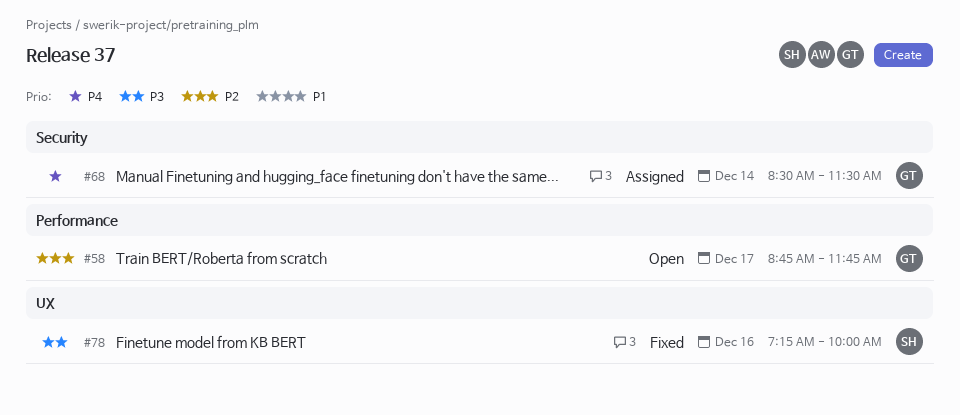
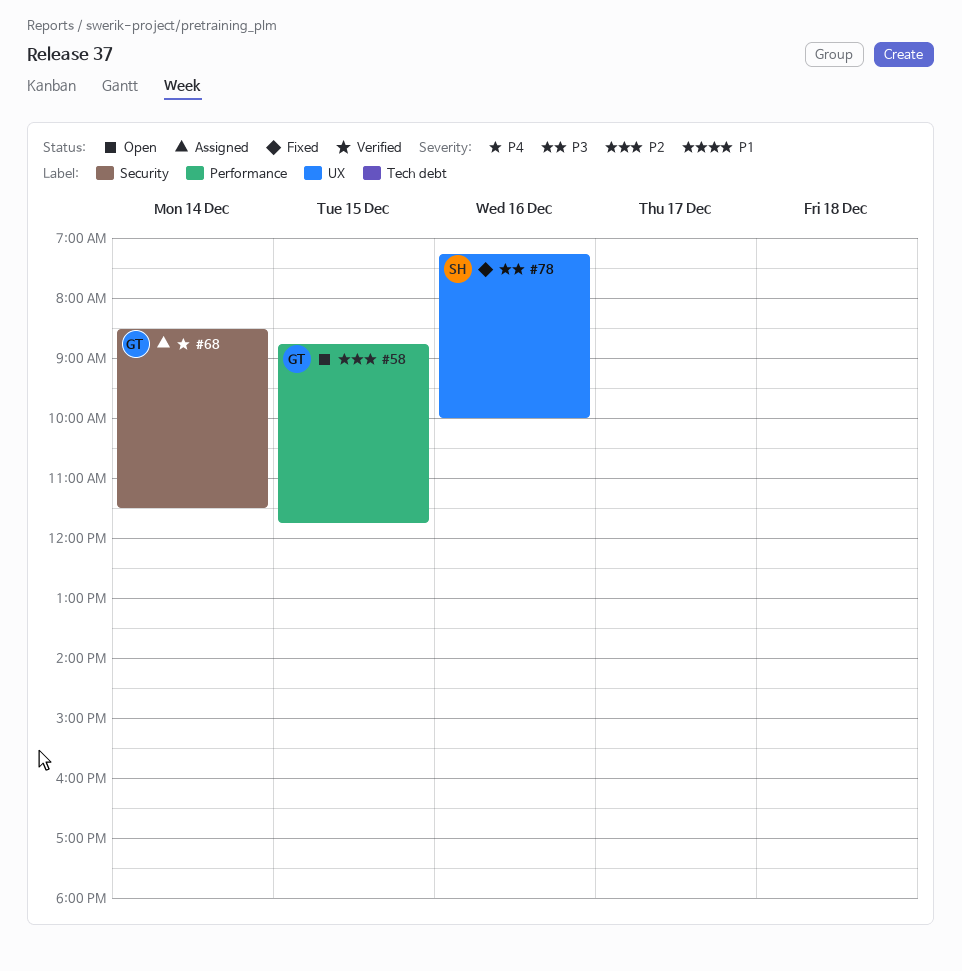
#58, day: Dec 17 -> Dec 15

